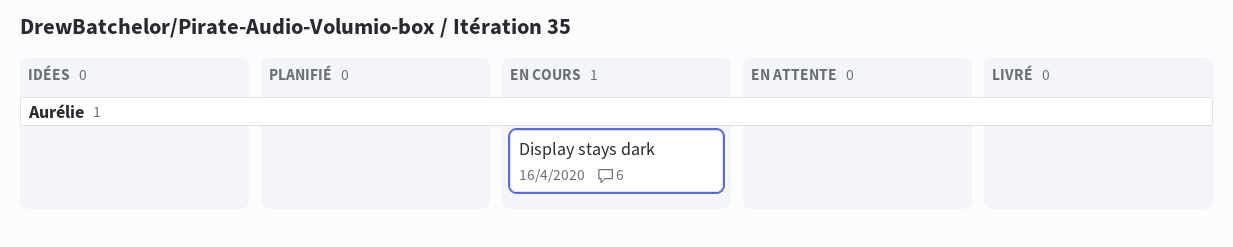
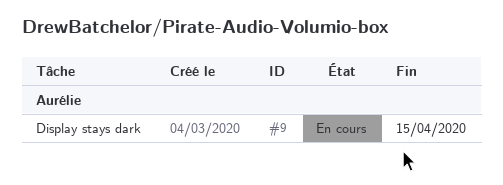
Display stays dark, due: Apr 16 -> Apr 15

